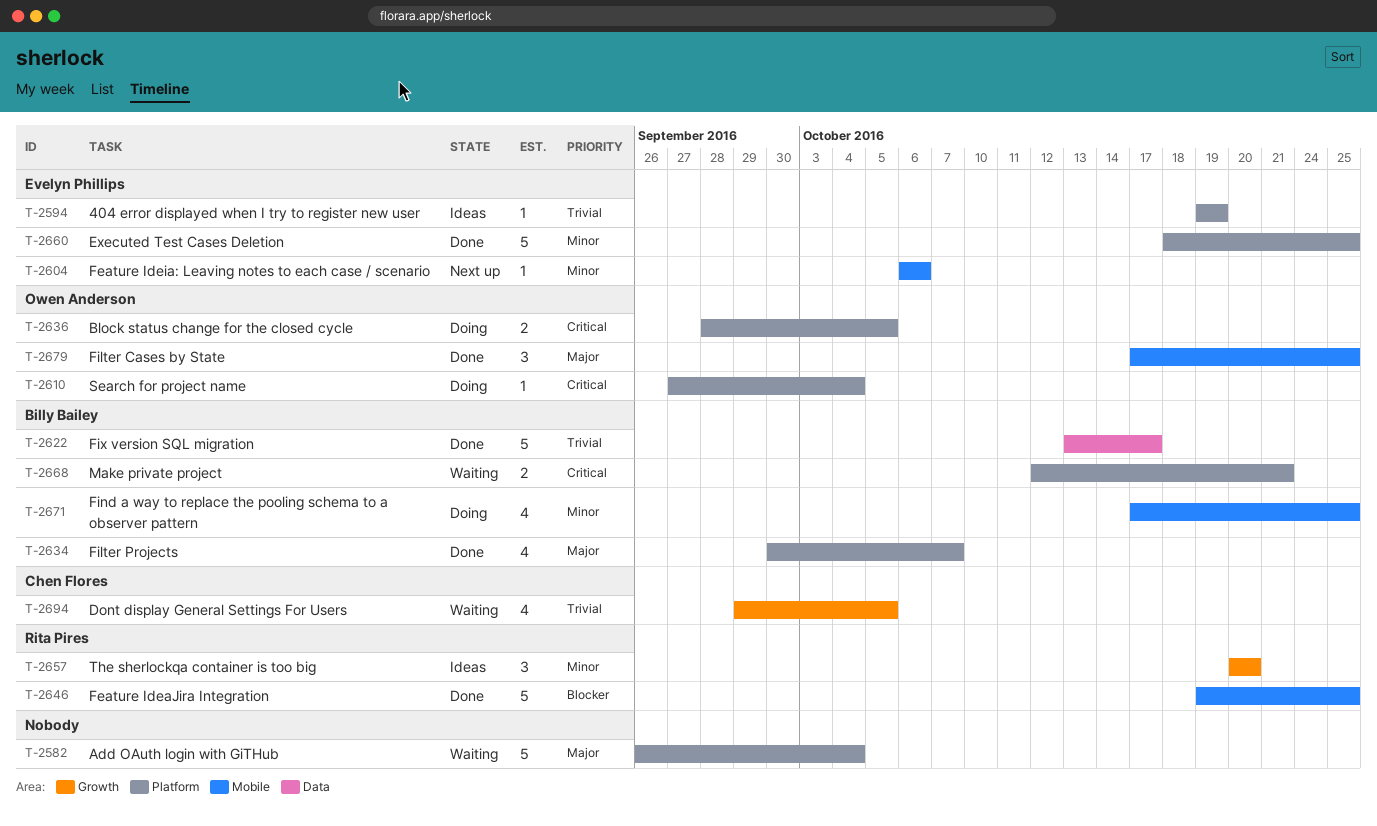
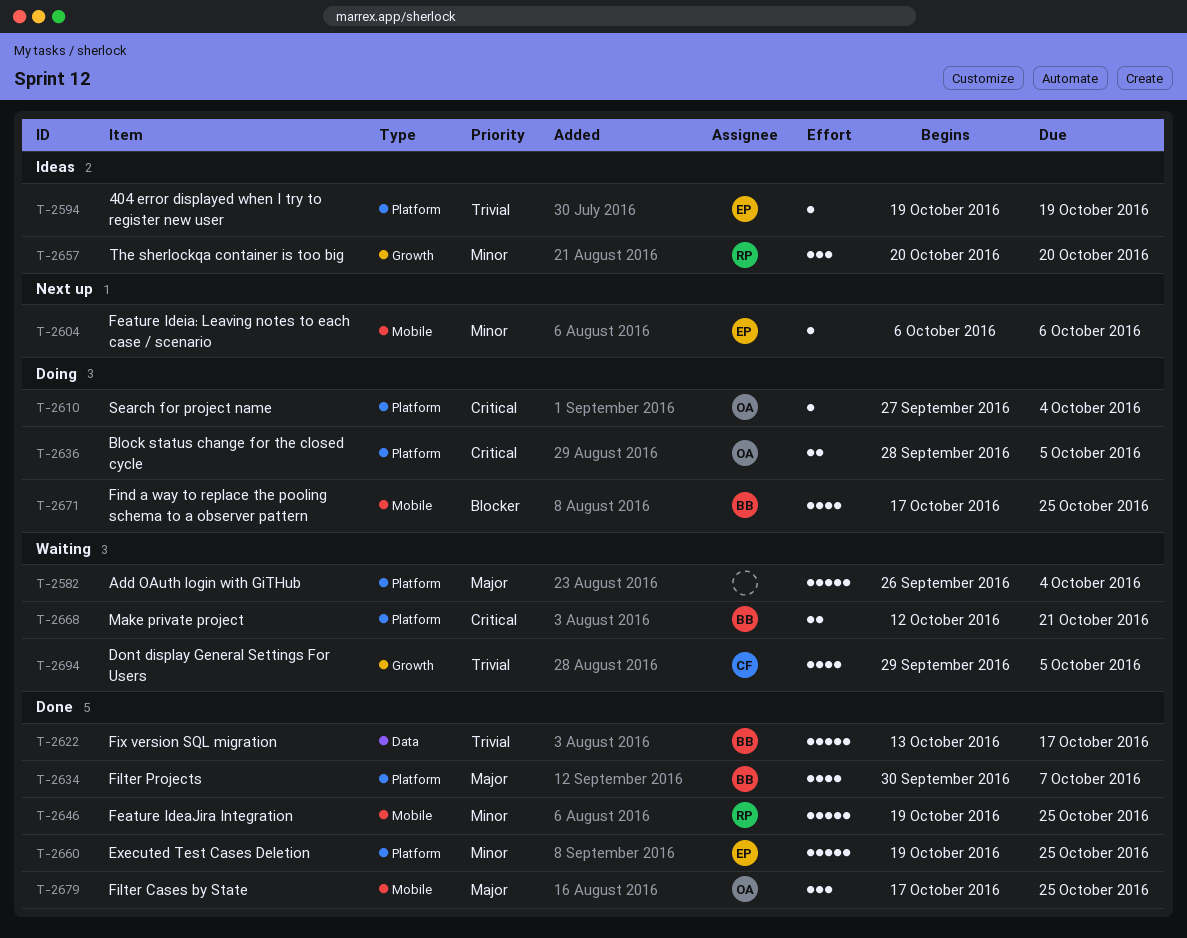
T-2646, priority: Blocker -> Minor
T-2660, start: Oct 18 -> Oct 19
T-2671, priority: Minor -> Blocker

